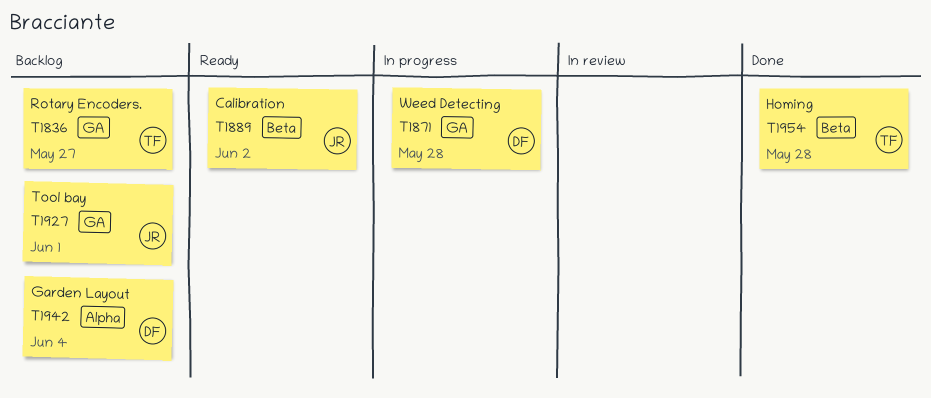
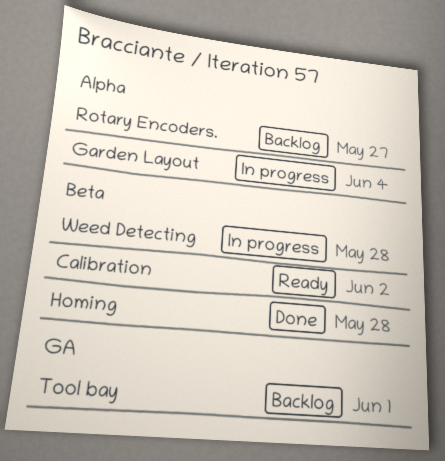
Garden Layout, status: Backlog -> In progress
Rotary Encoders., label: GA -> Alpha
Weed Detecting, label: GA -> Beta

